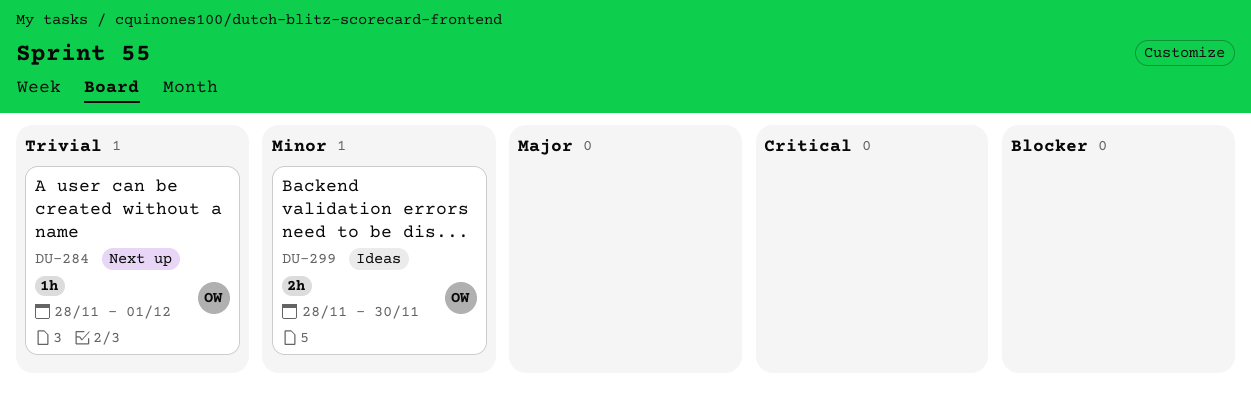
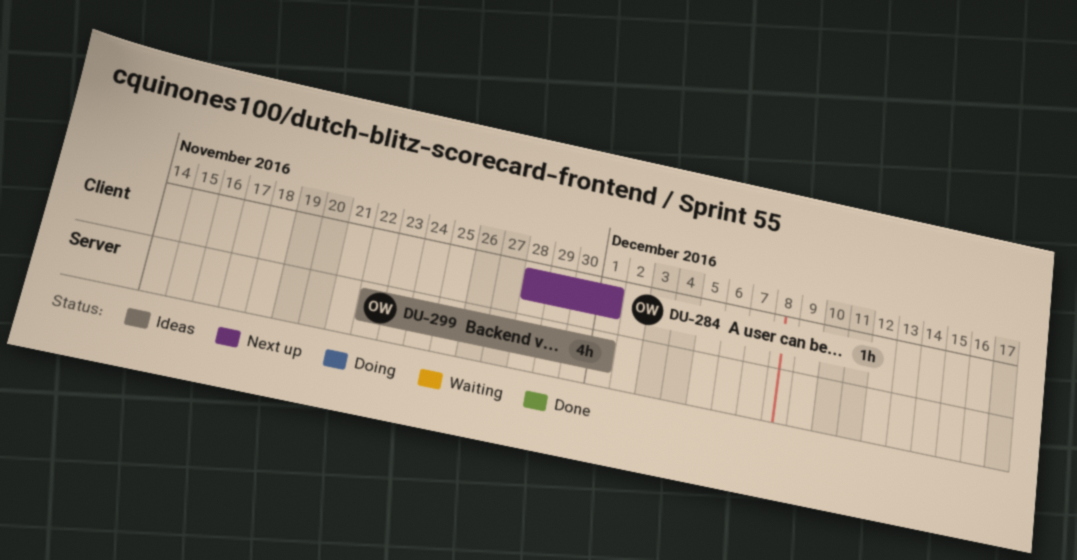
DU-299, estimate: 2h -> 4h
DU-299, start: Nov 28 -> Nov 22
DU-299, due: Nov 30 -> Dec 1

